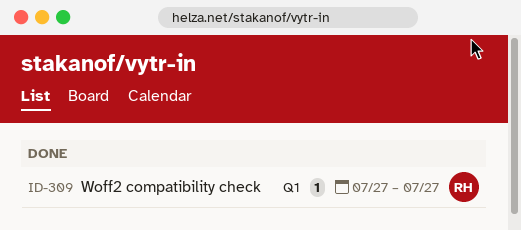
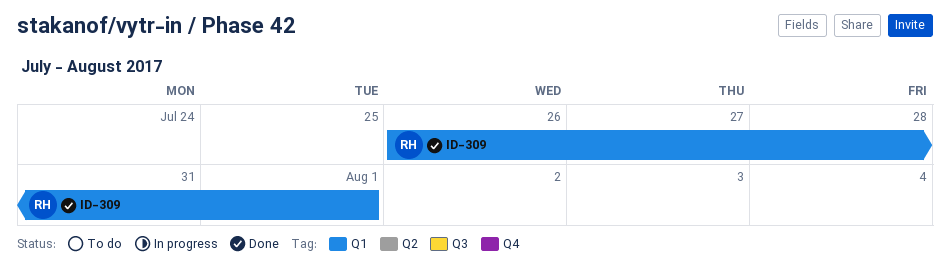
ID-309, start: Jul 27 -> Jul 26
ID-309, due: Jul 27 -> Aug 1

